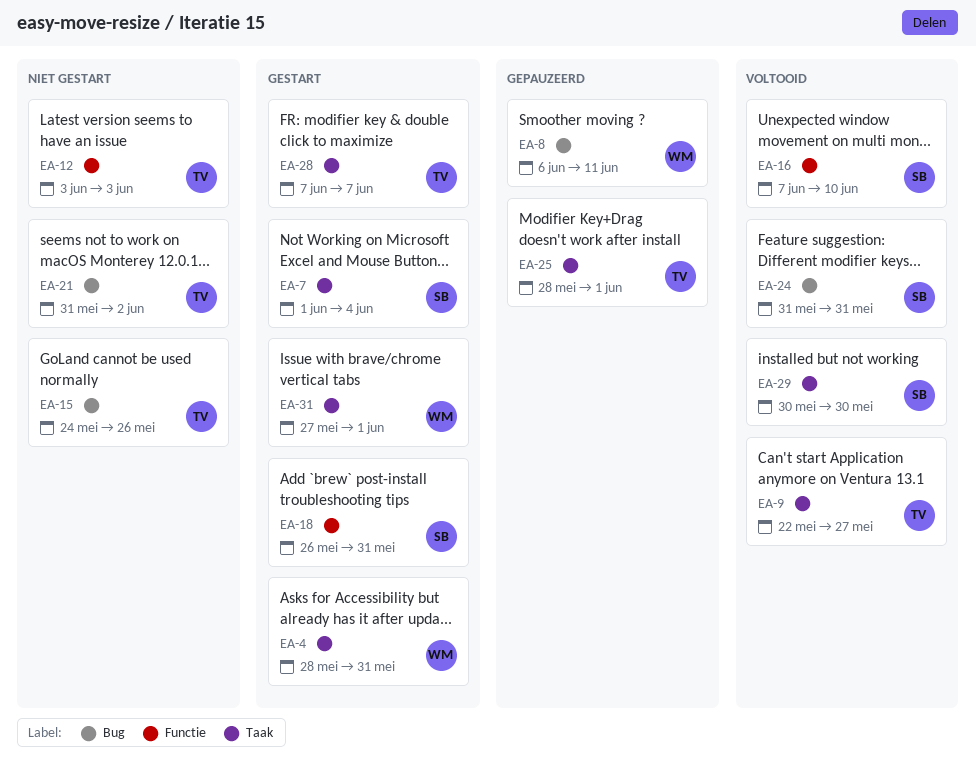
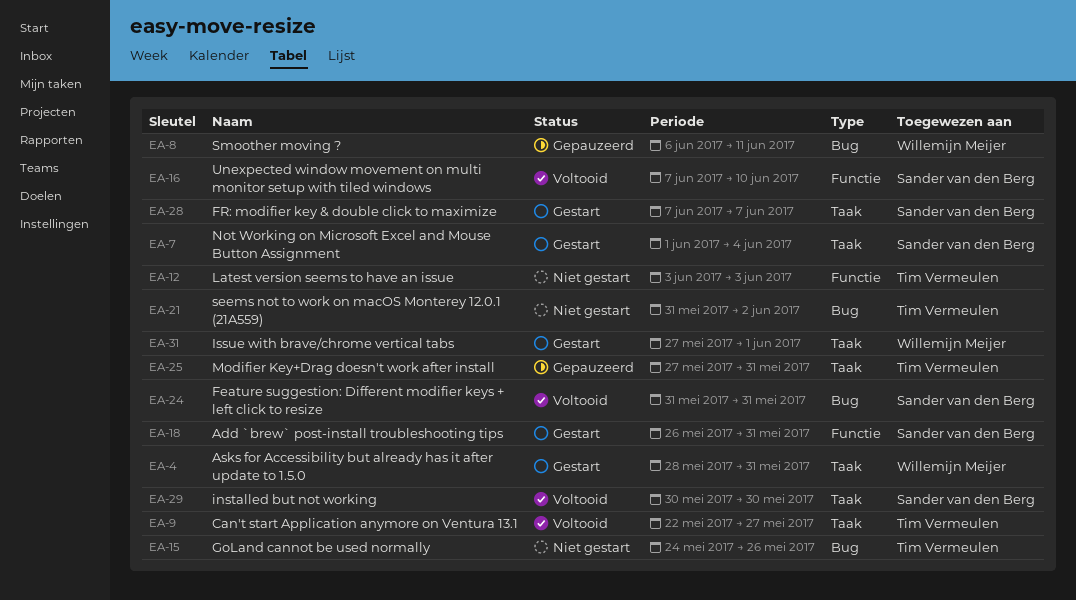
EA-25, start: May 28 -> May 27
EA-25, due: Jun 1 -> May 31
EA-28, owner: Tim Vermeulen -> Sander van den Berg

